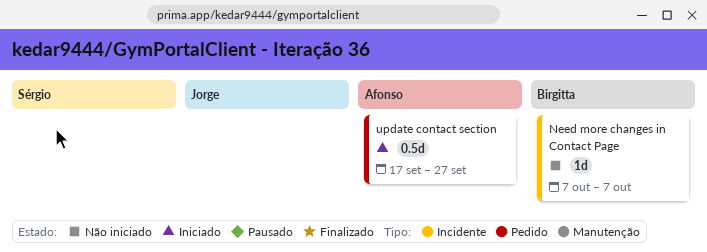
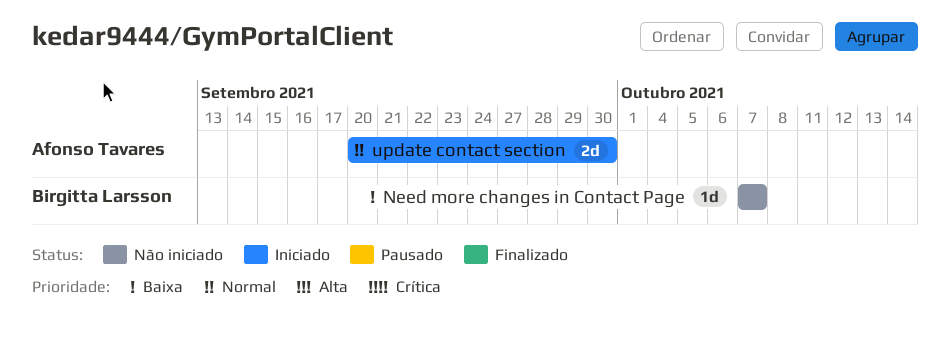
update contact section, estimate: 0.5d -> 2d
update contact section, start: Sep 17 -> Sep 20
update contact section, due: Sep 27 -> Sep 30

